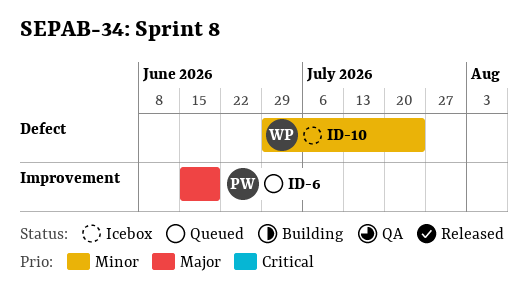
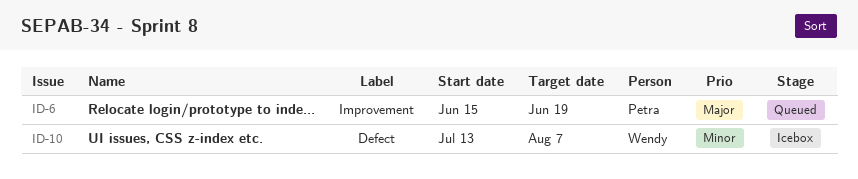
ID-10, start: Jun 29 -> Jul 13
ID-10, due: Jul 24 -> Aug 7

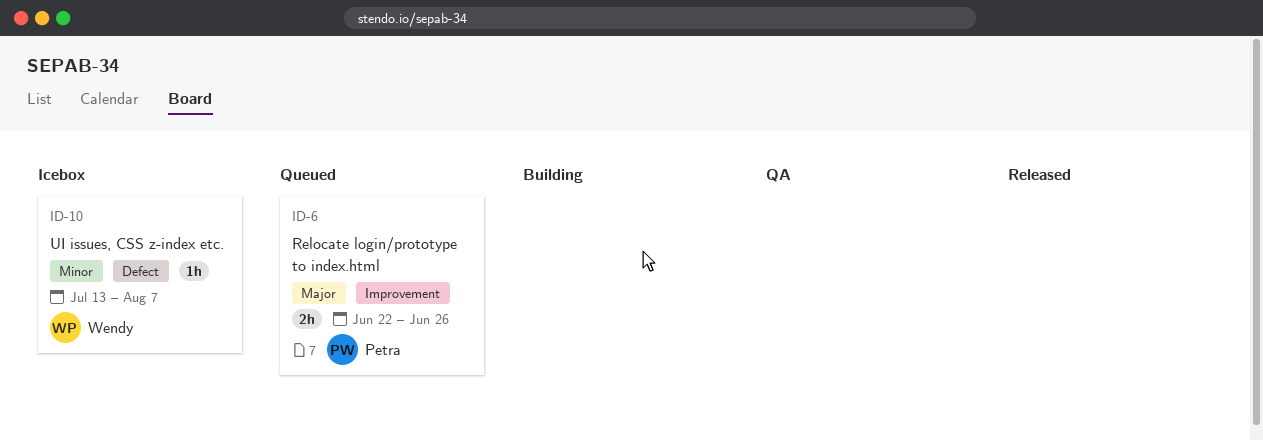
ID-6, start: Jun 15 -> Jun 22
ID-6, due: Jun 19 -> Jun 26

